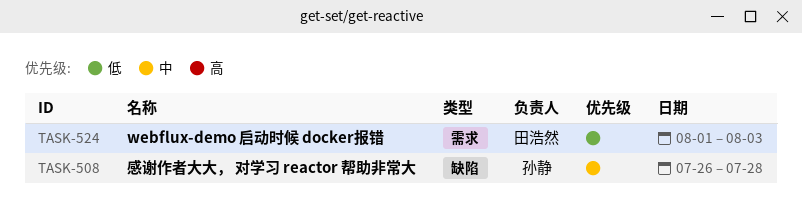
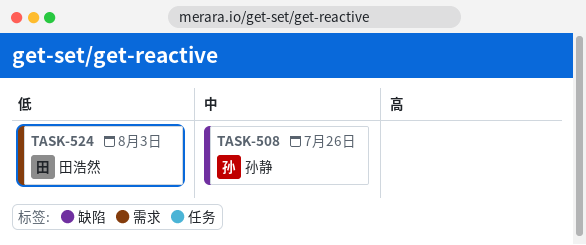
TASK-508, due: Jul 28 -> Jul 26

